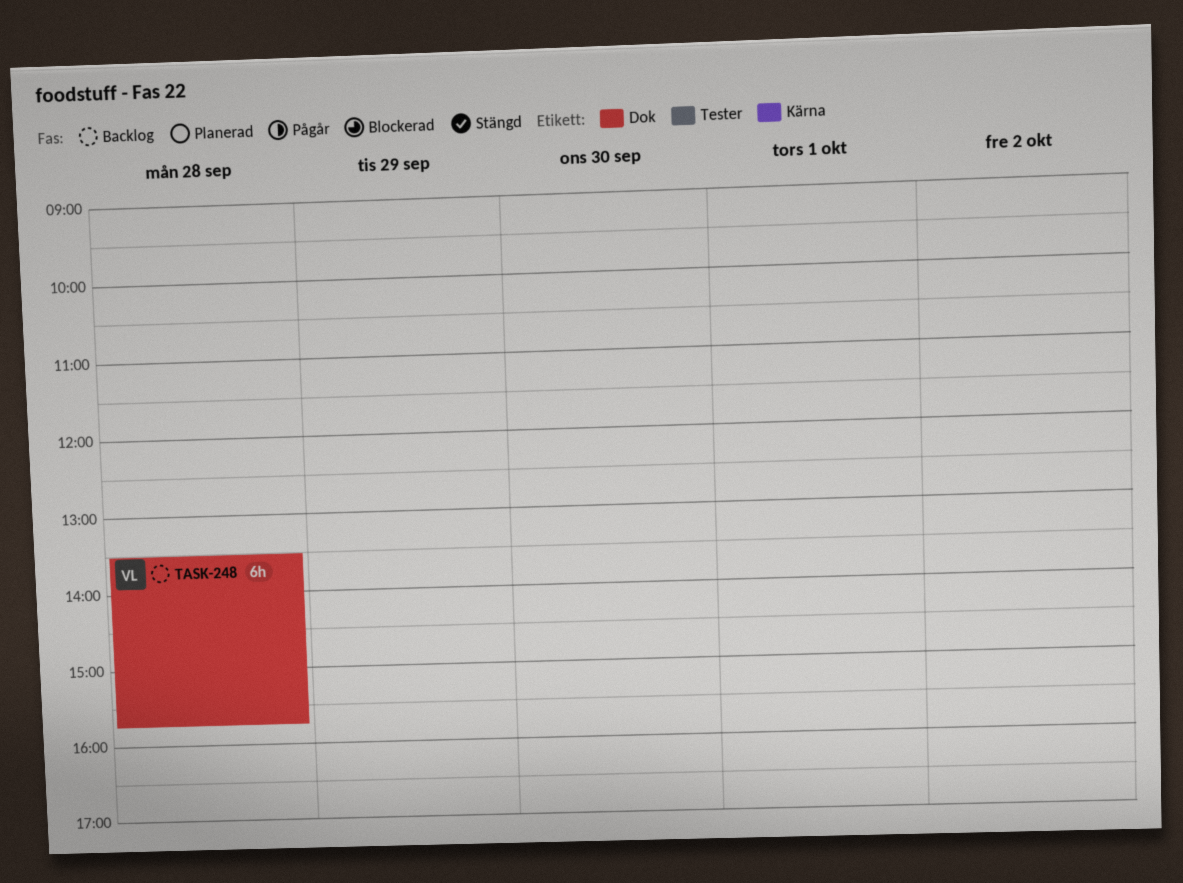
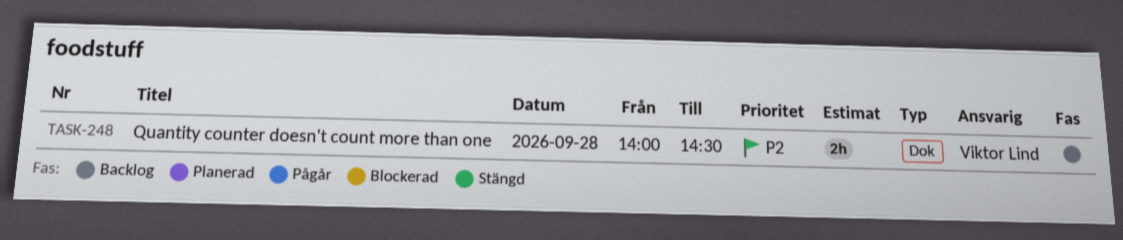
TASK-248, estimate: 6h -> 2h
TASK-248, begins: 13:30 -> 14:00
TASK-248, ends: 15:45 -> 14:30

